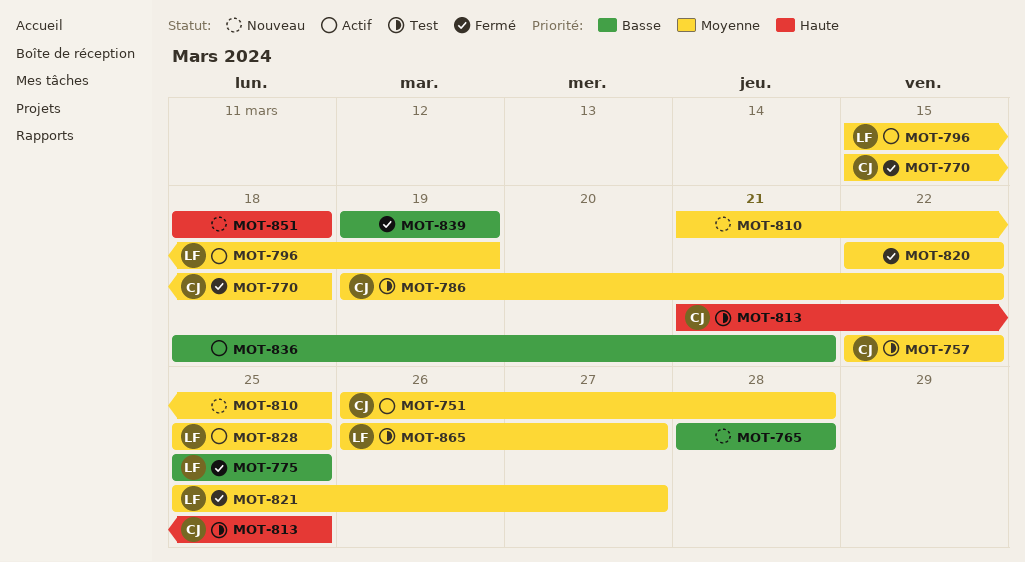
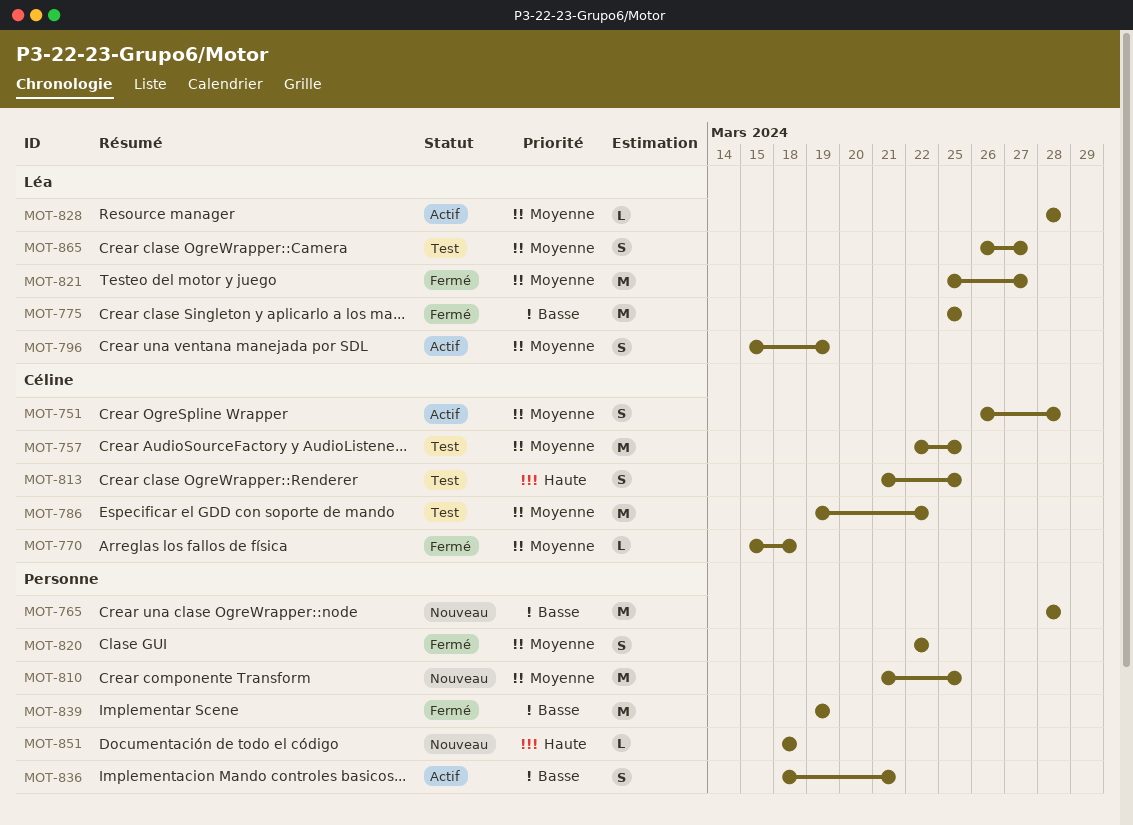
MOT-757, due: Mar 22 -> Mar 25
MOT-828, start: Mar 25 -> Mar 28
MOT-828, due: Mar 25 -> Mar 28

